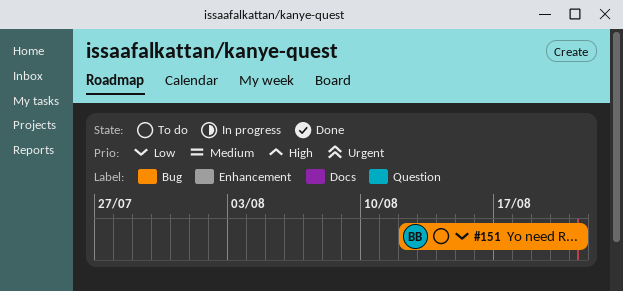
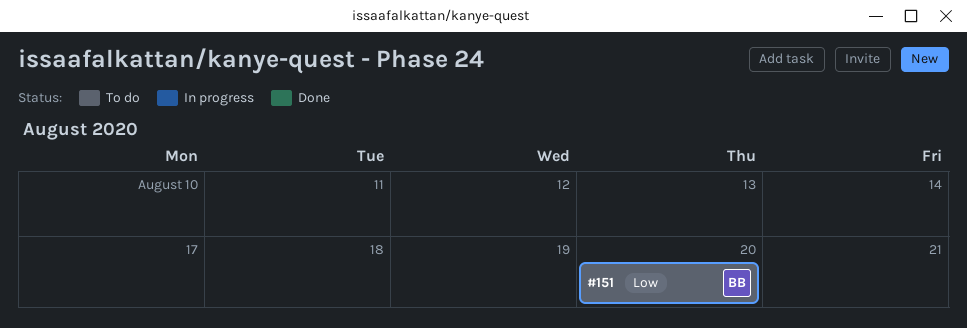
#151, due: Aug 21 -> Aug 20

